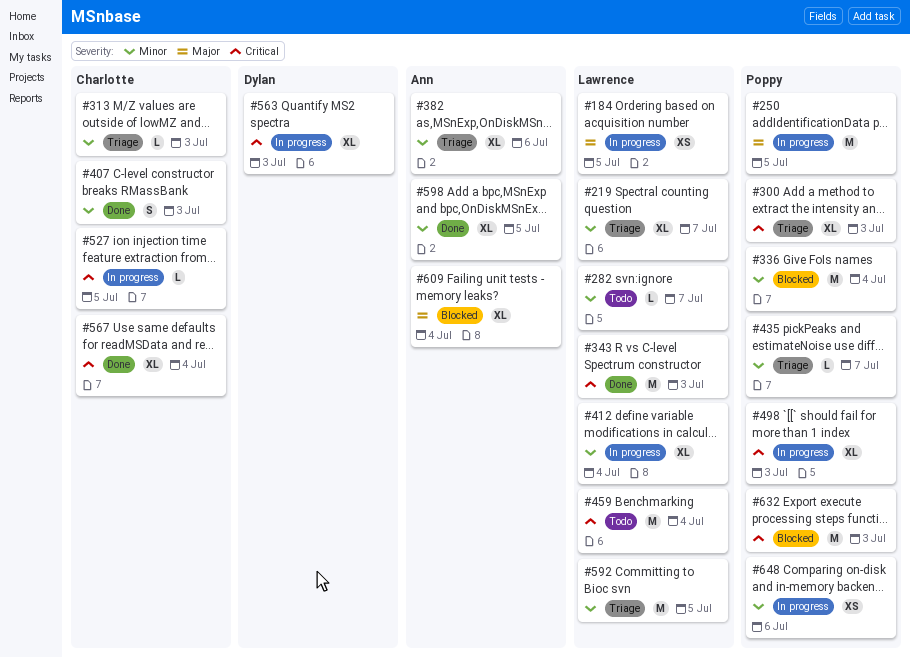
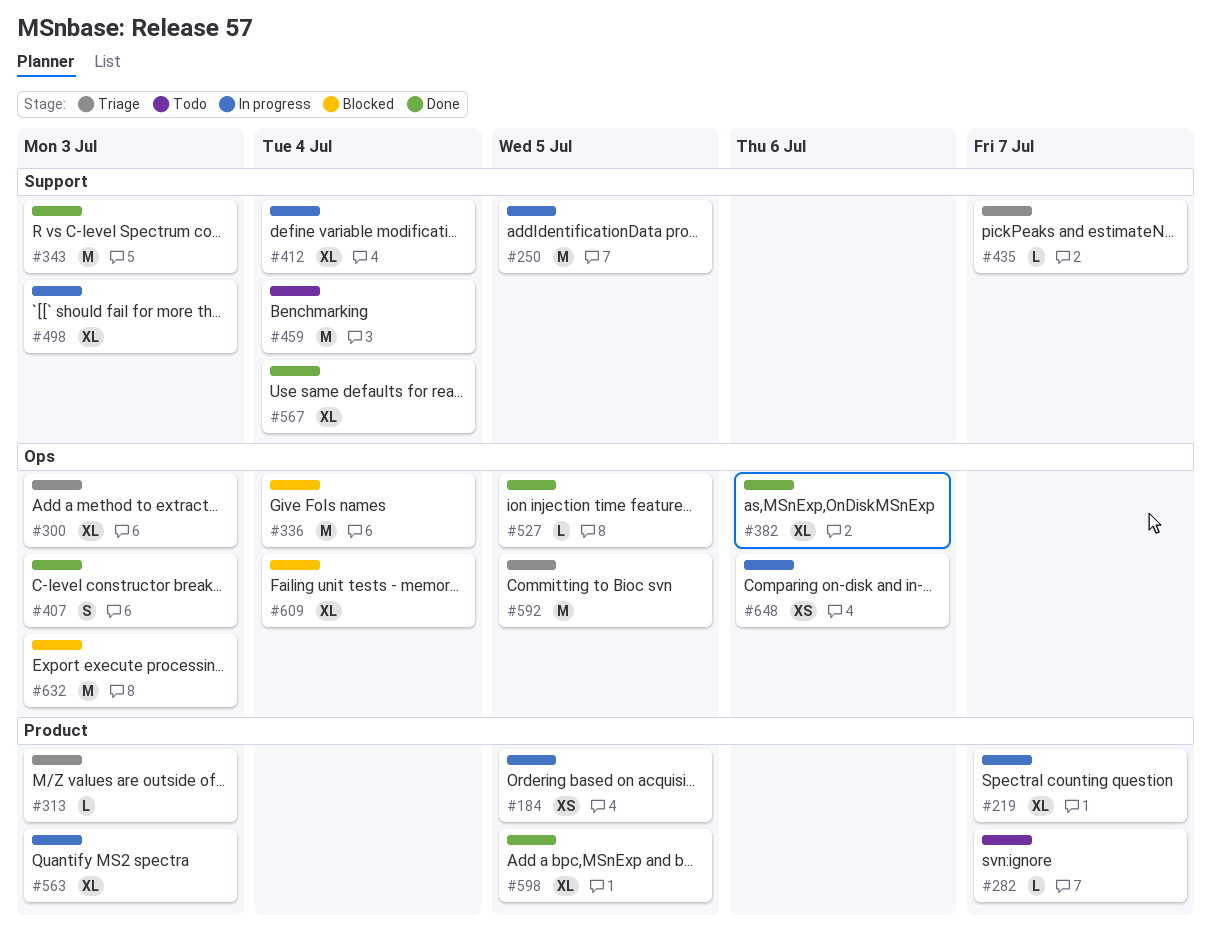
#219, status: Triage -> In progress
#382, status: Triage -> Done
#527, status: In progress -> Done

